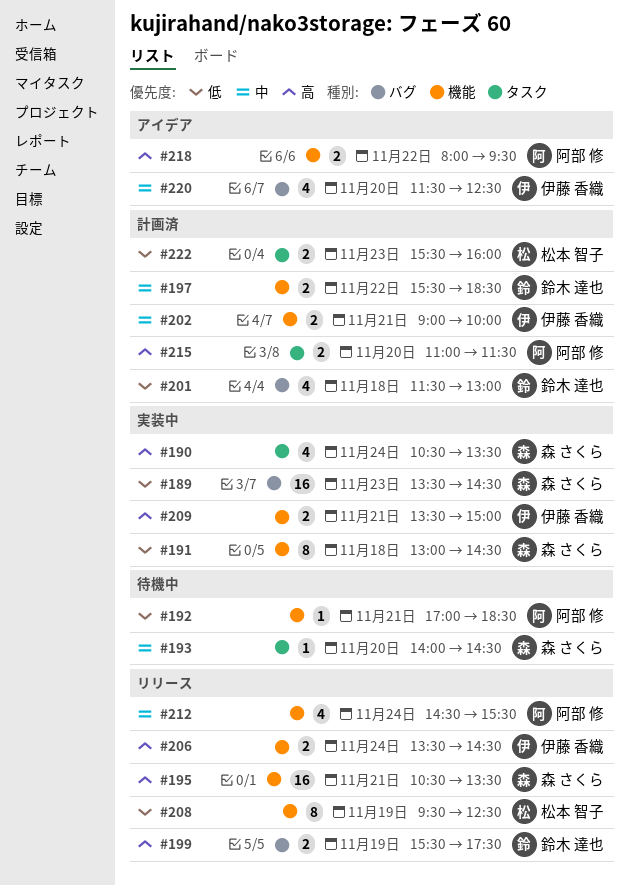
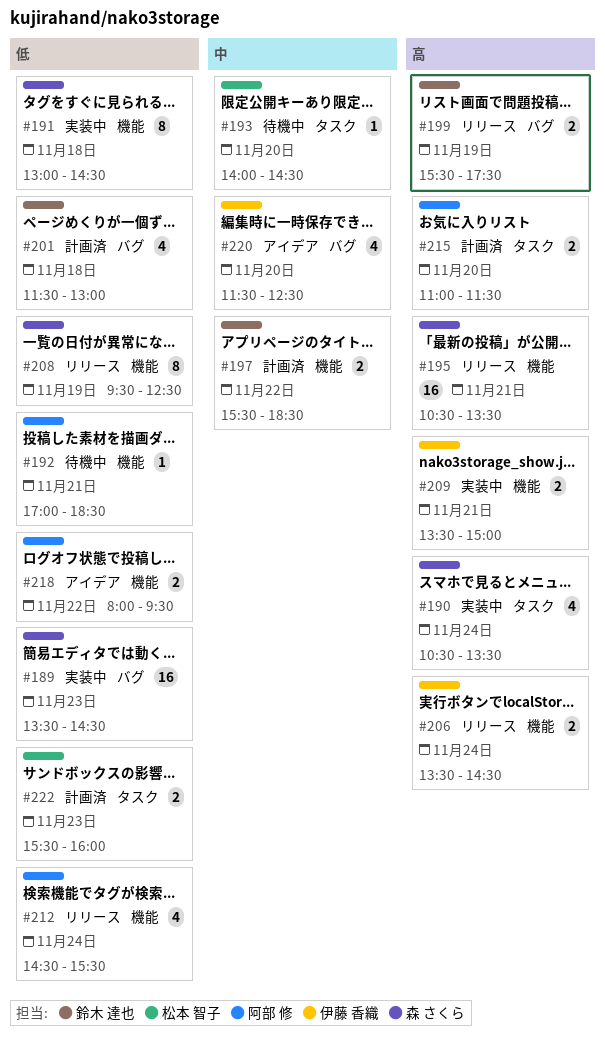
#193, owner: 森 さくら -> 松本 智子
#202: present -> none
#208, owner: 松本 智子 -> 森 さくら
#212, priority: 中 -> 低
#218, priority: 高 -> 低

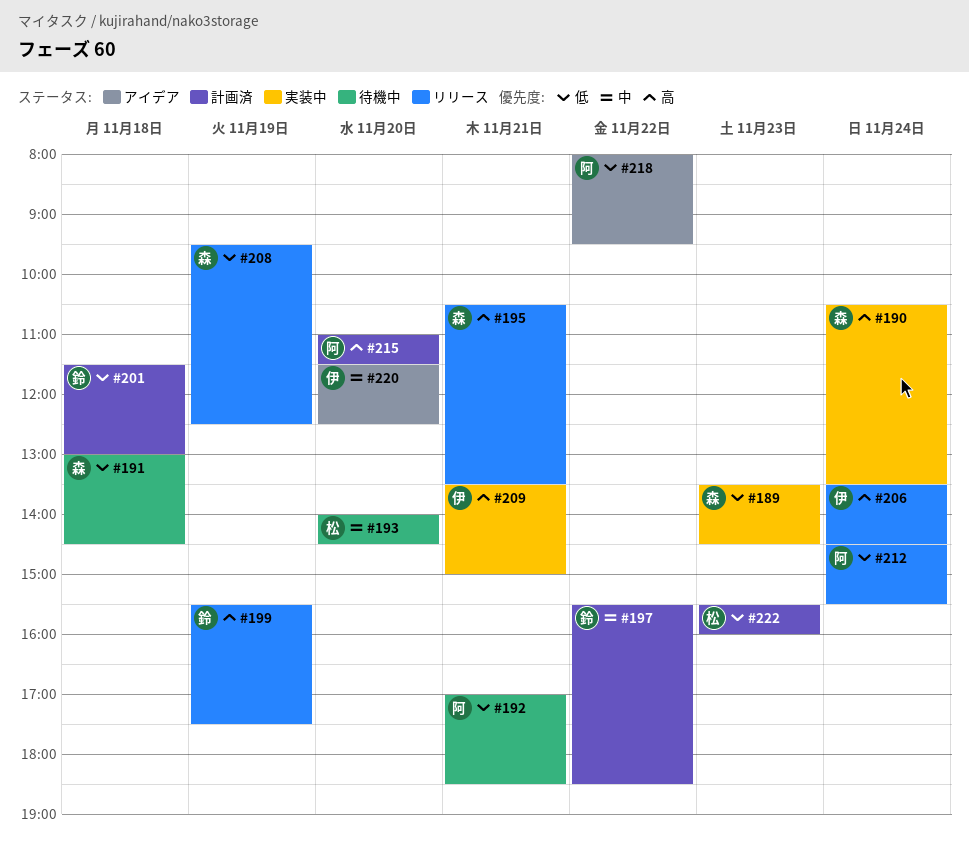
#191, status: 実装中 -> 待機中

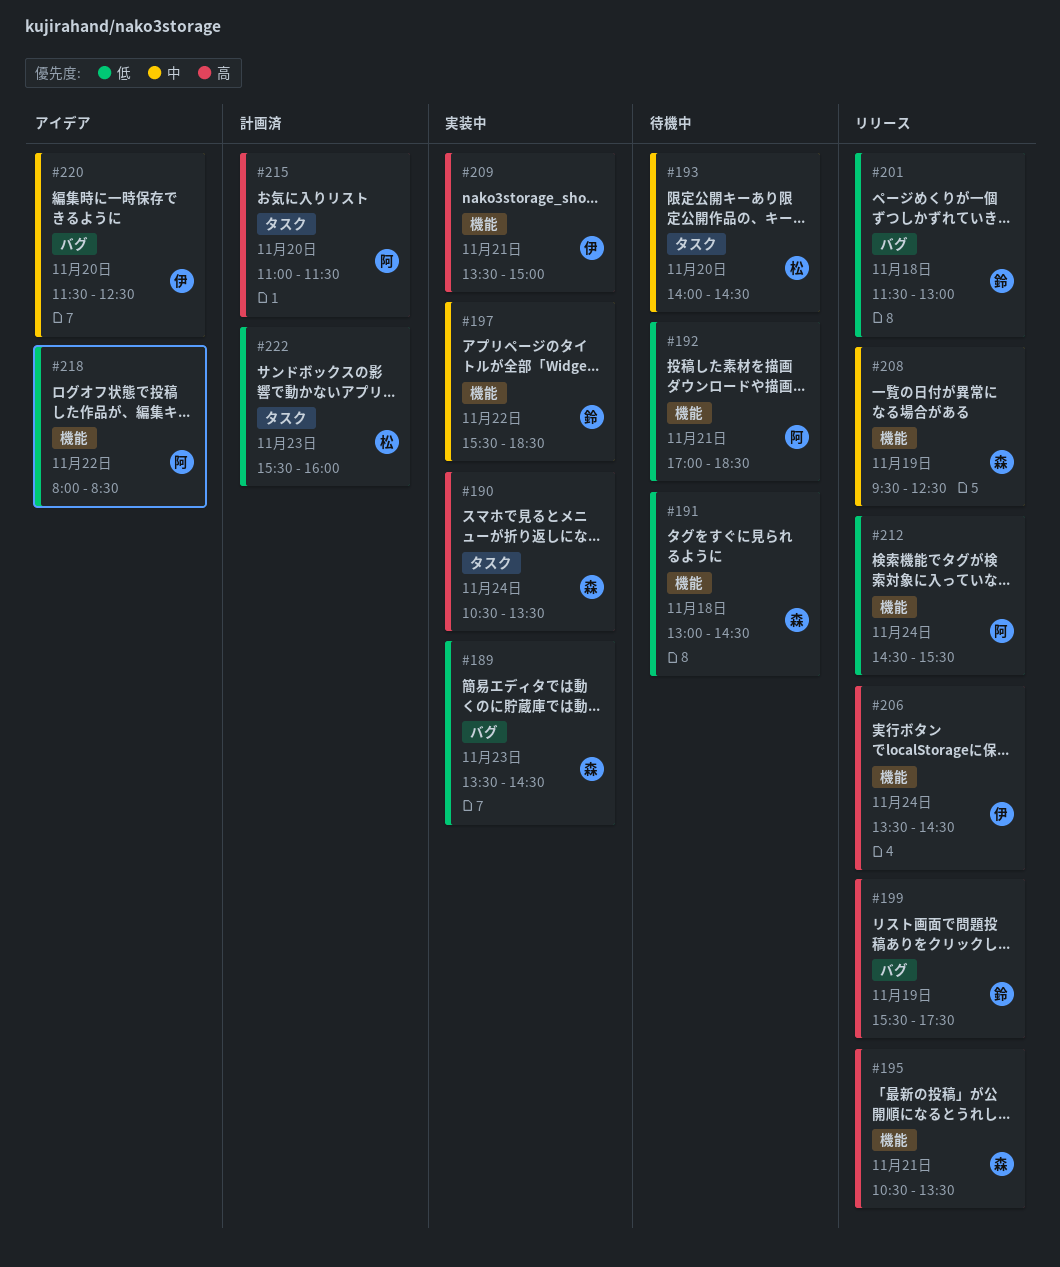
#197, status: 計画済 -> 実装中
#201, status: 計画済 -> リリース
#208, priority: 低 -> 中
#218, ends: 09:30 -> 08:30

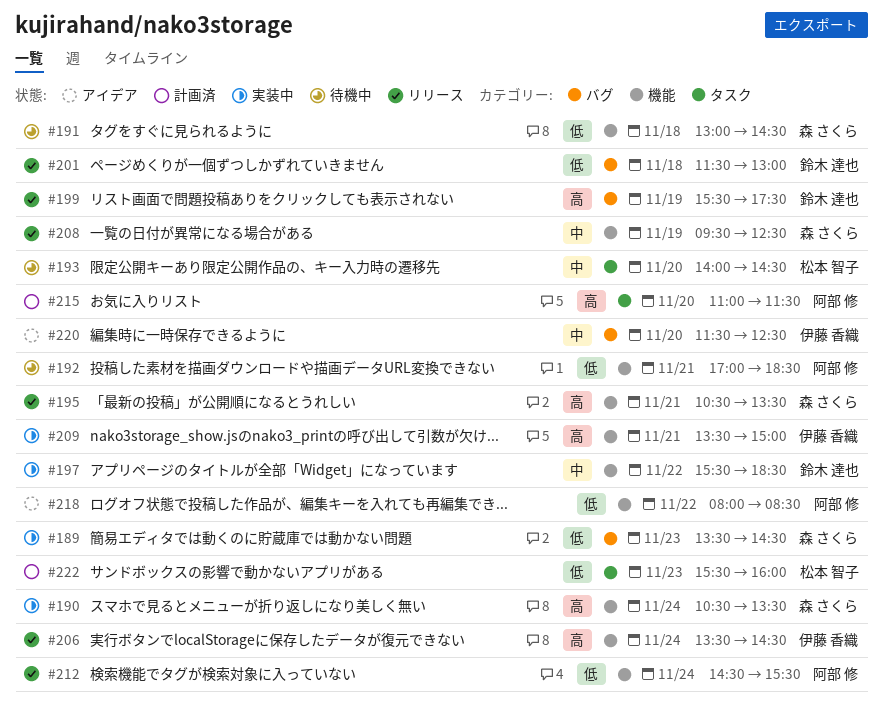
#190, label: タスク -> 機能

